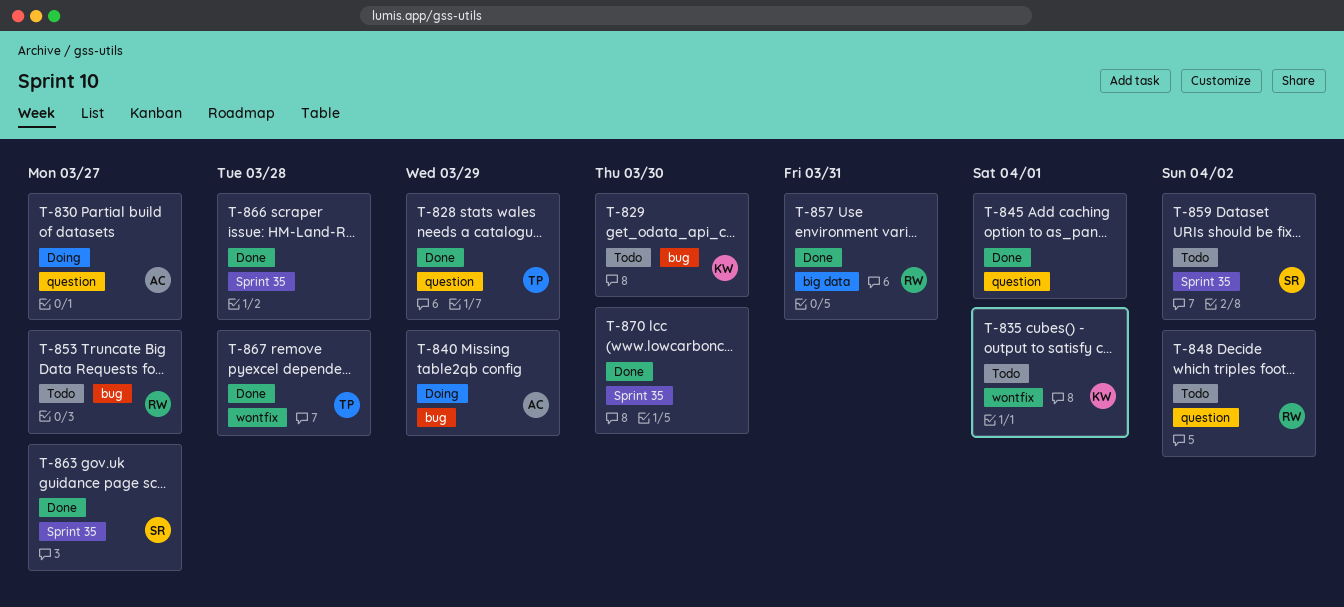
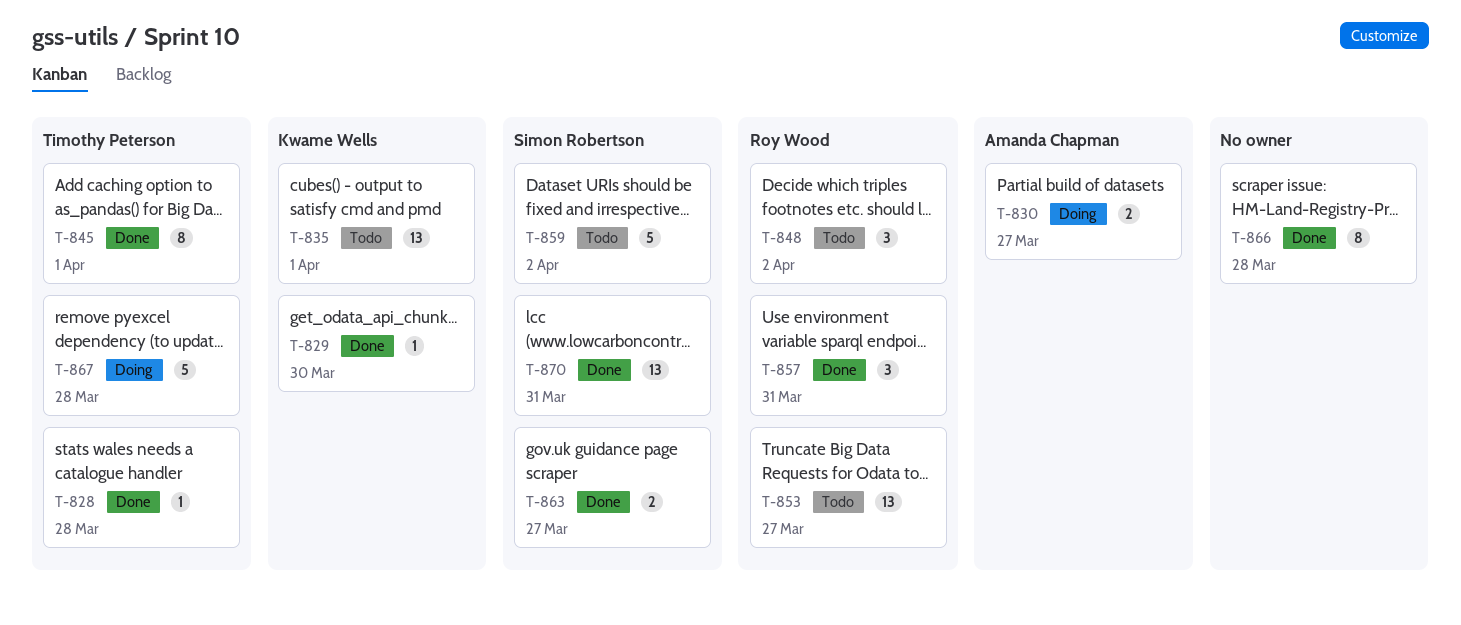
T-828, due: Mar 29 -> Mar 28
T-829, status: Todo -> Done
T-840: present -> none
T-845, owner: none -> Timothy Peterson
T-867, status: Done -> Doing
T-870, owner: none -> Simon Robertson
T-870, due: Mar 30 -> Mar 31

